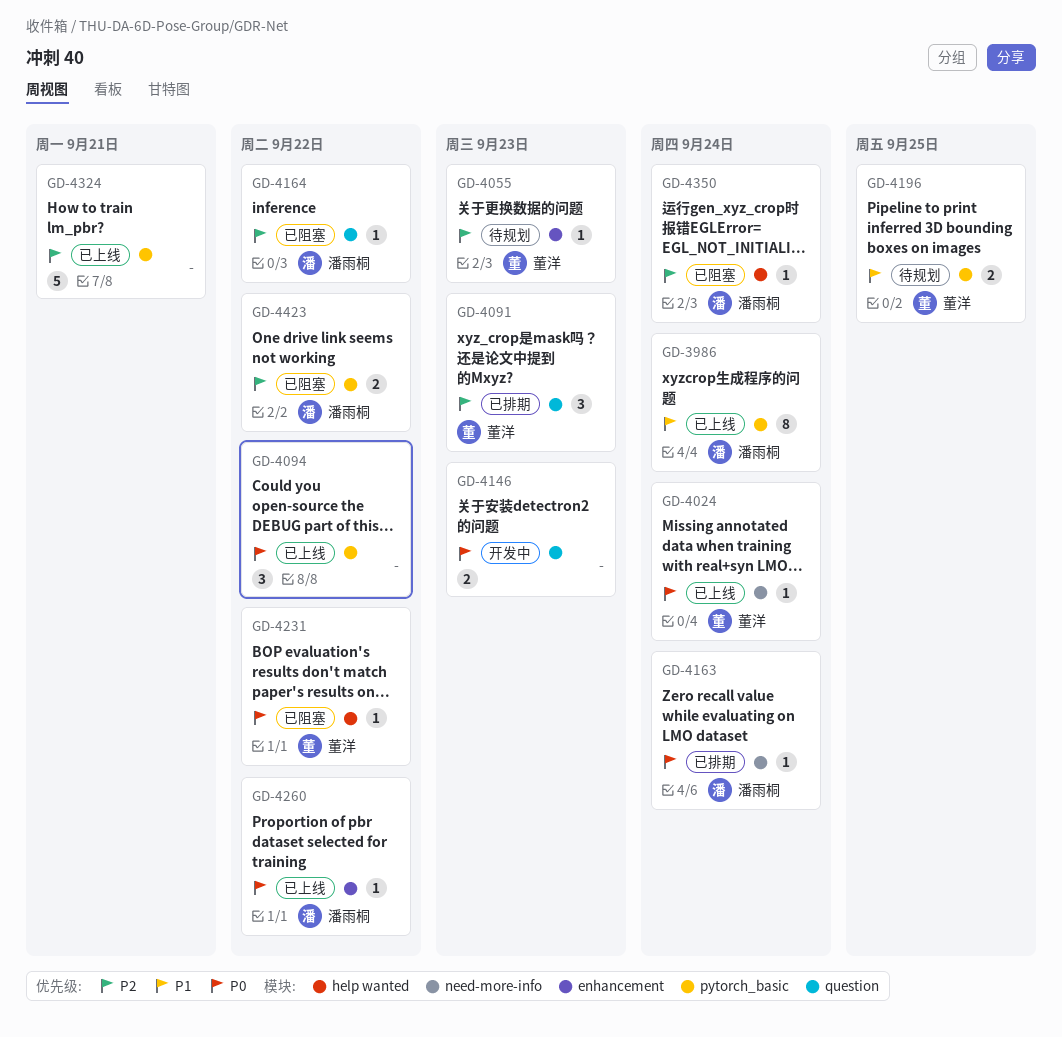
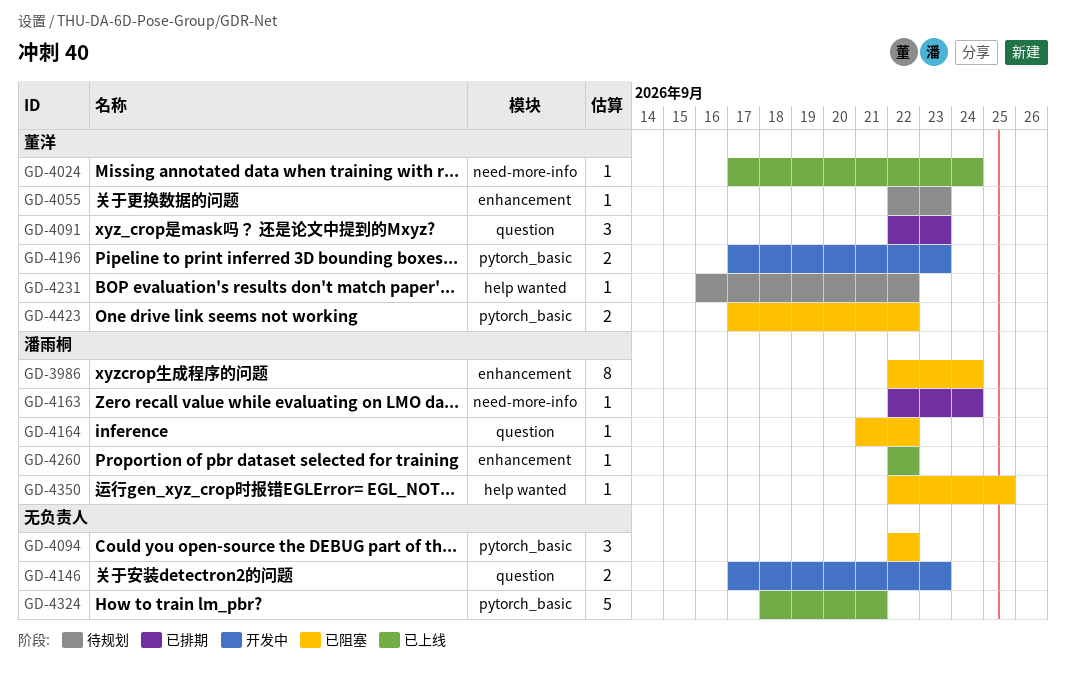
GD-3986, status: 已上线 -> 已阻塞
GD-3986, label: pytorch_basic -> enhancement
GD-4094, status: 已上线 -> 已阻塞
GD-4196, status: 待规划 -> 开发中
GD-4196, due: Sep 25 -> Sep 23
GD-4231, status: 已阻塞 -> 待规划
GD-4350, due: Sep 24 -> Sep 25
GD-4423, owner: 潘雨桐 -> 董洋

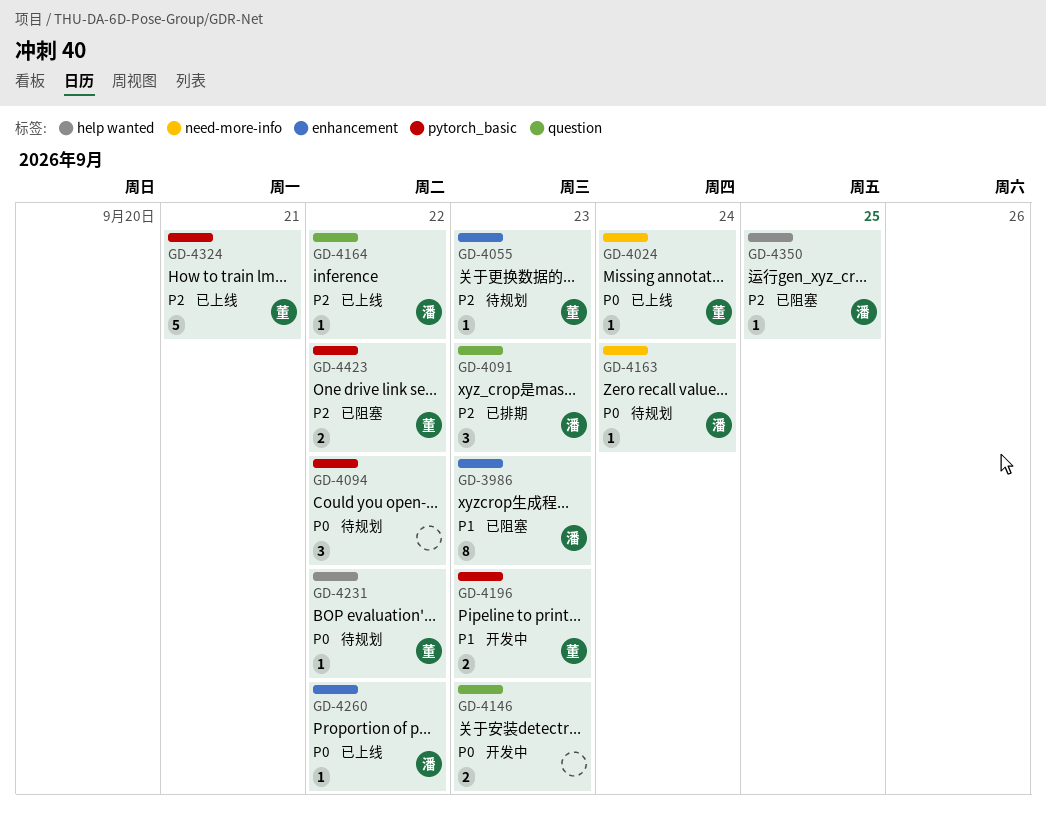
GD-3986, due: Sep 24 -> Sep 23
GD-4091, owner: 董洋 -> 潘雨桐
GD-4094, status: 已阻塞 -> 待规划
GD-4163, status: 已排期 -> 待规划
GD-4164, status: 已阻塞 -> 已上线
GD-4324, owner: none -> 董洋

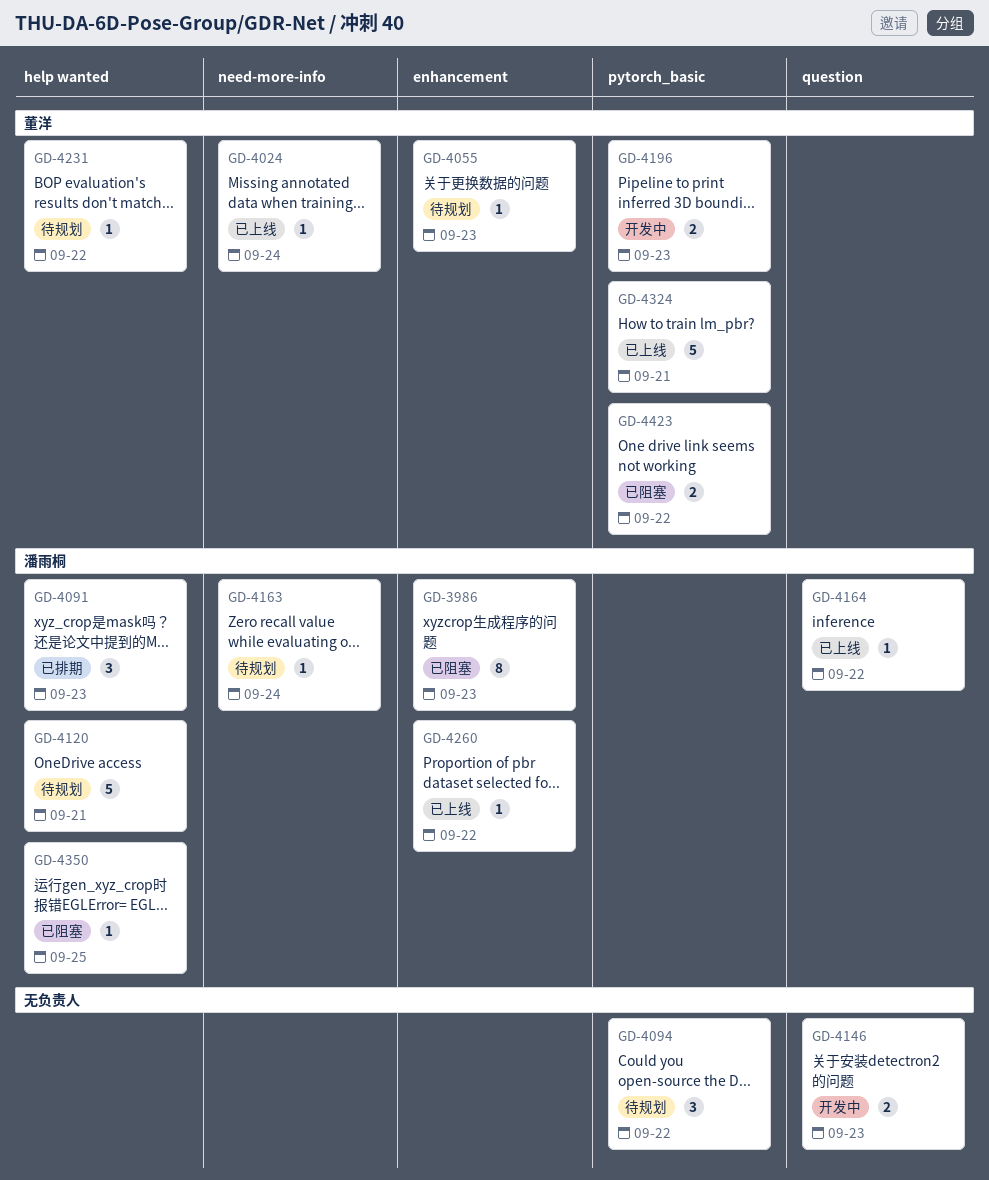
GD-4091, label: question -> help wanted
GD-4120: none -> present

